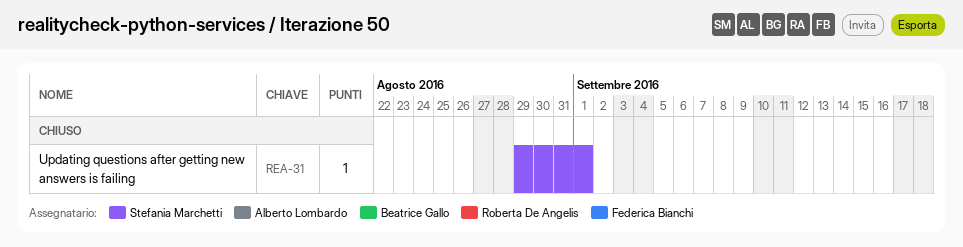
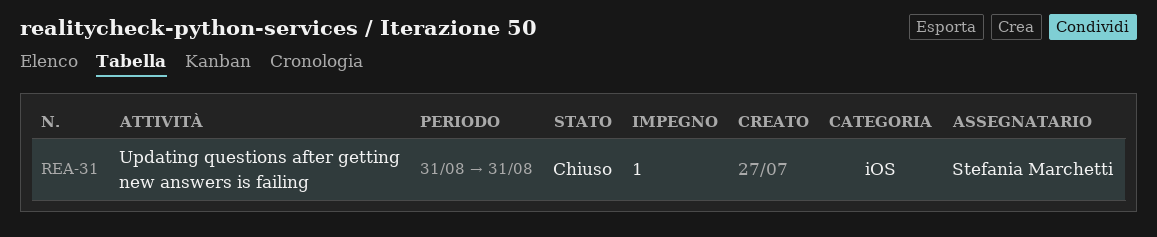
REA-31, start: Aug 29 -> Aug 31
REA-31, due: Sep 1 -> Aug 31

